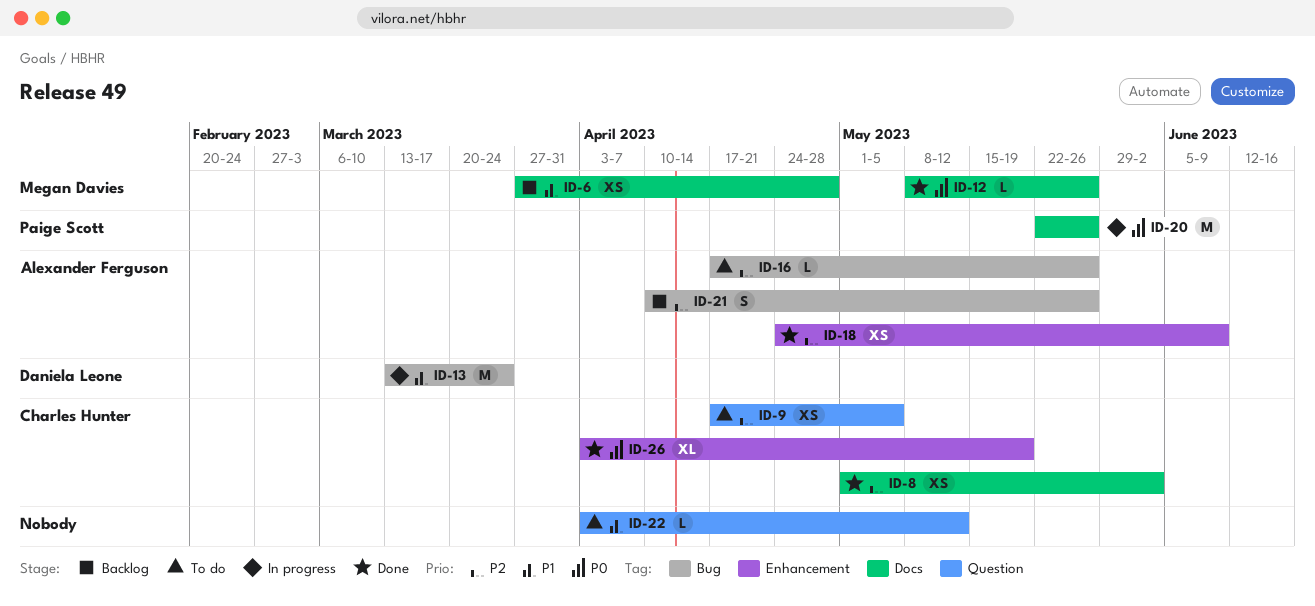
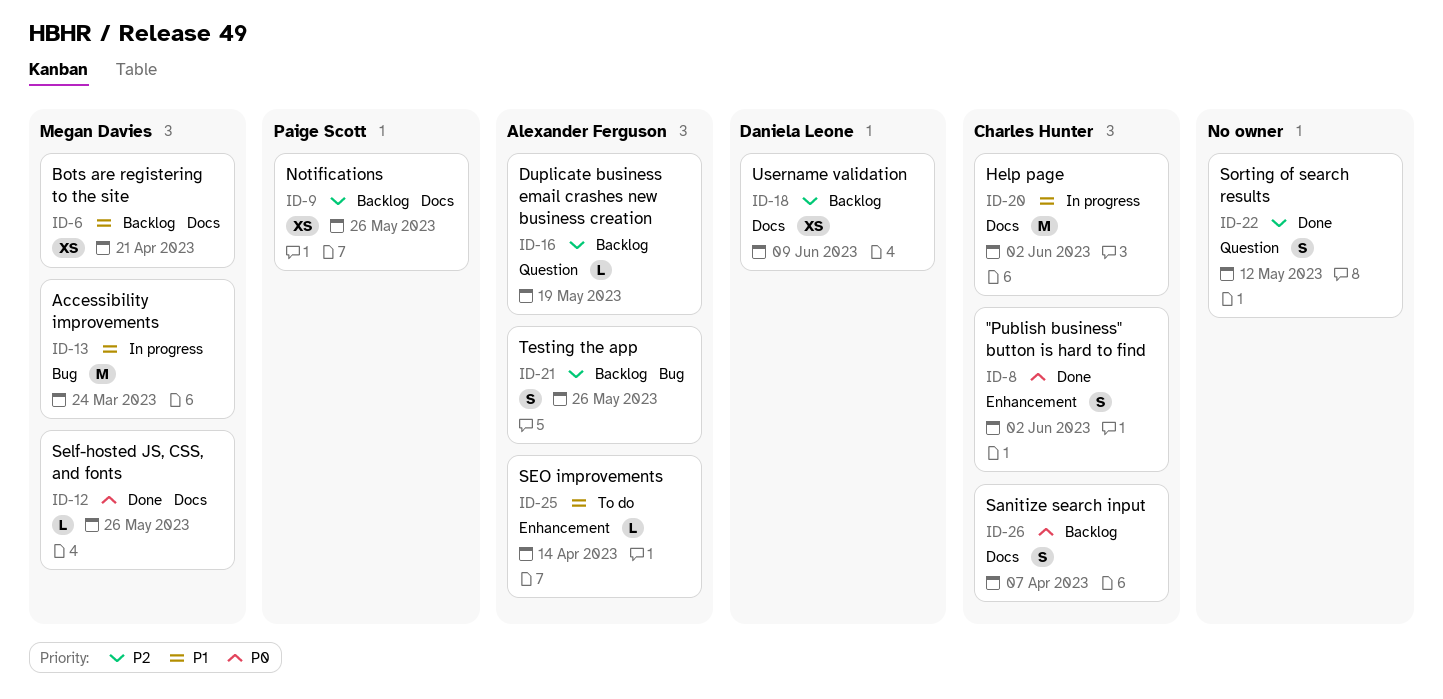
ID-6, due: Apr 28 -> Apr 21
ID-8, priority: P2 -> P0
ID-8, label: Docs -> Enhancement
ID-8, estimate: XS -> S
ID-9, status: To do -> Backlog
ID-9, owner: Charles Hunter -> Paige Scott
ID-9, label: Question -> Docs
ID-9, due: May 5 -> May 26
ID-13, owner: Daniela Leone -> Megan Davies
ID-16, status: To do -> Backlog
ID-16, label: Bug -> Question
ID-16, due: May 26 -> May 19
ID-18, status: Done -> Backlog
ID-18, owner: Alexander Ferguson -> Daniela Leone
ID-18, label: Enhancement -> Docs
ID-20, owner: Paige Scott -> Charles Hunter
ID-20, priority: P0 -> P1
ID-20, due: May 26 -> Jun 2
ID-22, status: To do -> Done
ID-22, priority: P1 -> P2
ID-22, estimate: L -> S
ID-25: none -> present
ID-26, status: Done -> Backlog
ID-26, label: Enhancement -> Docs
ID-26, estimate: XL -> S
ID-26, due: May 19 -> Apr 7

